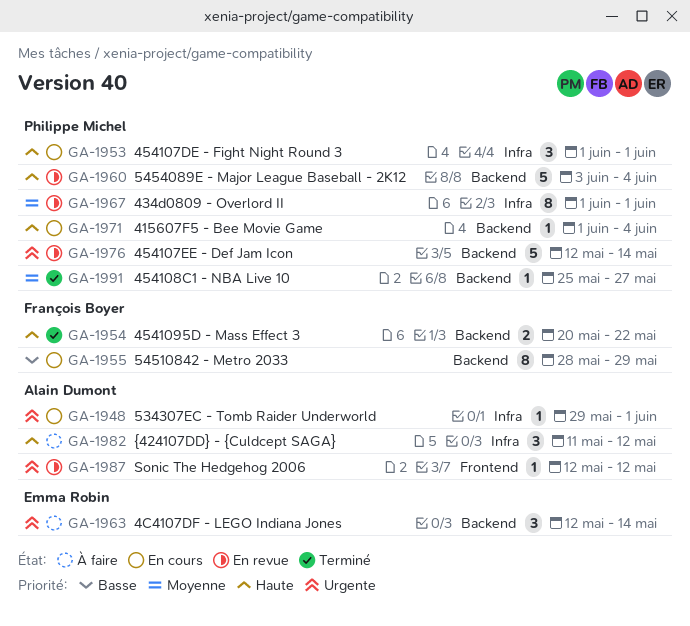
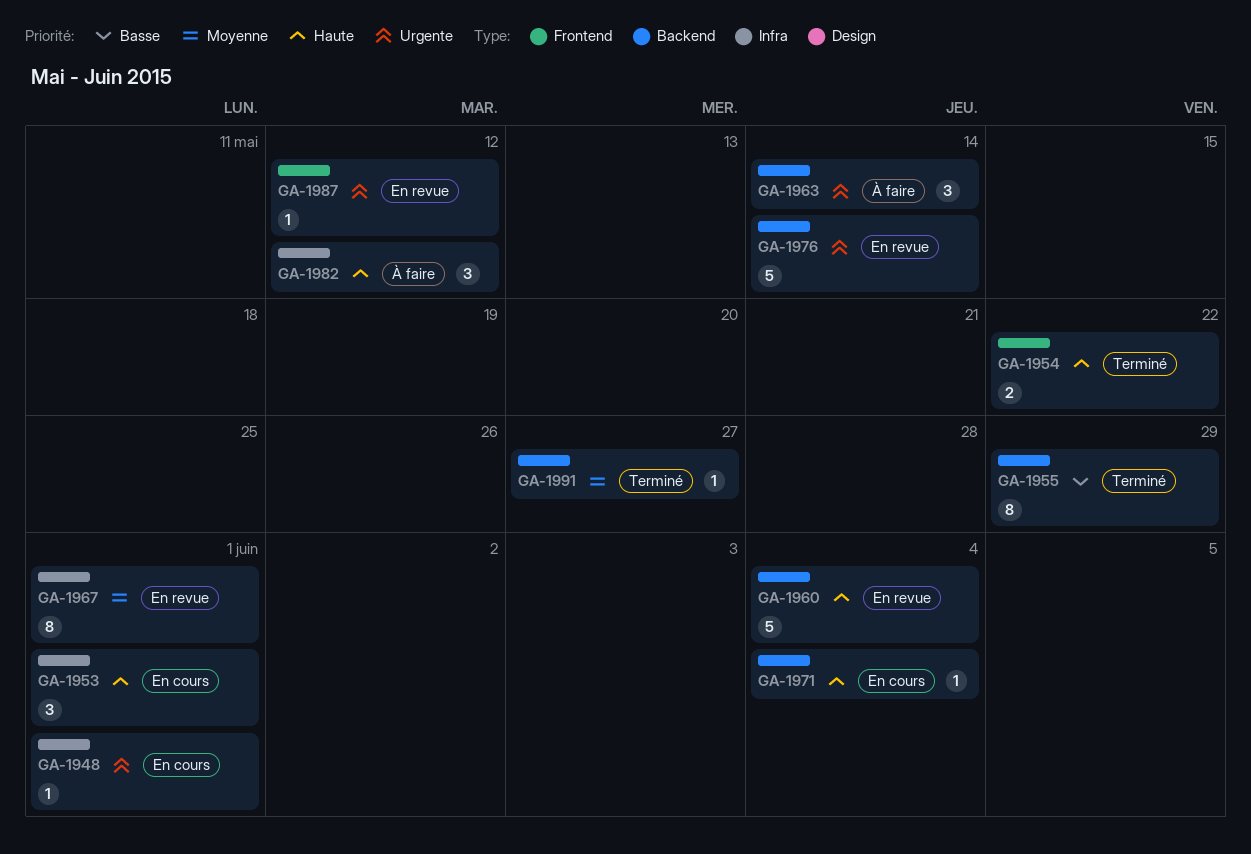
GA-1954, label: Backend -> Frontend
GA-1955, status: En cours -> Terminé

